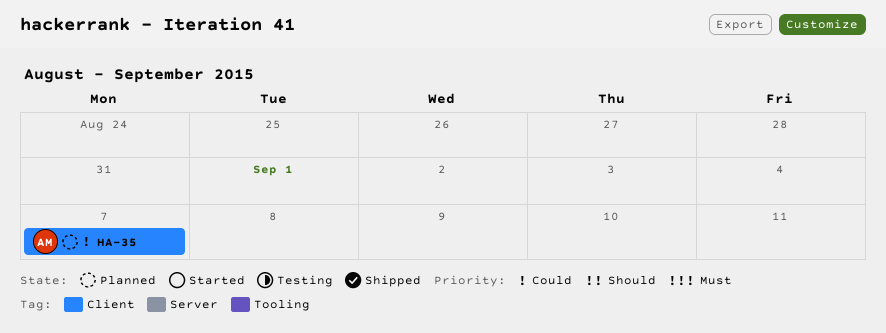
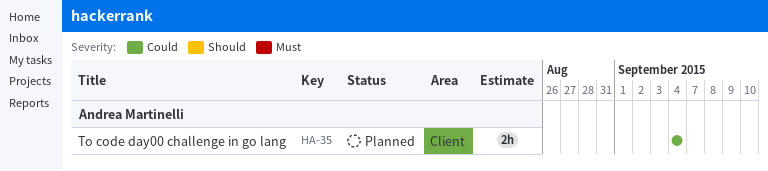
HA-35, start: Sep 7 -> Sep 4
HA-35, due: Sep 7 -> Sep 4

